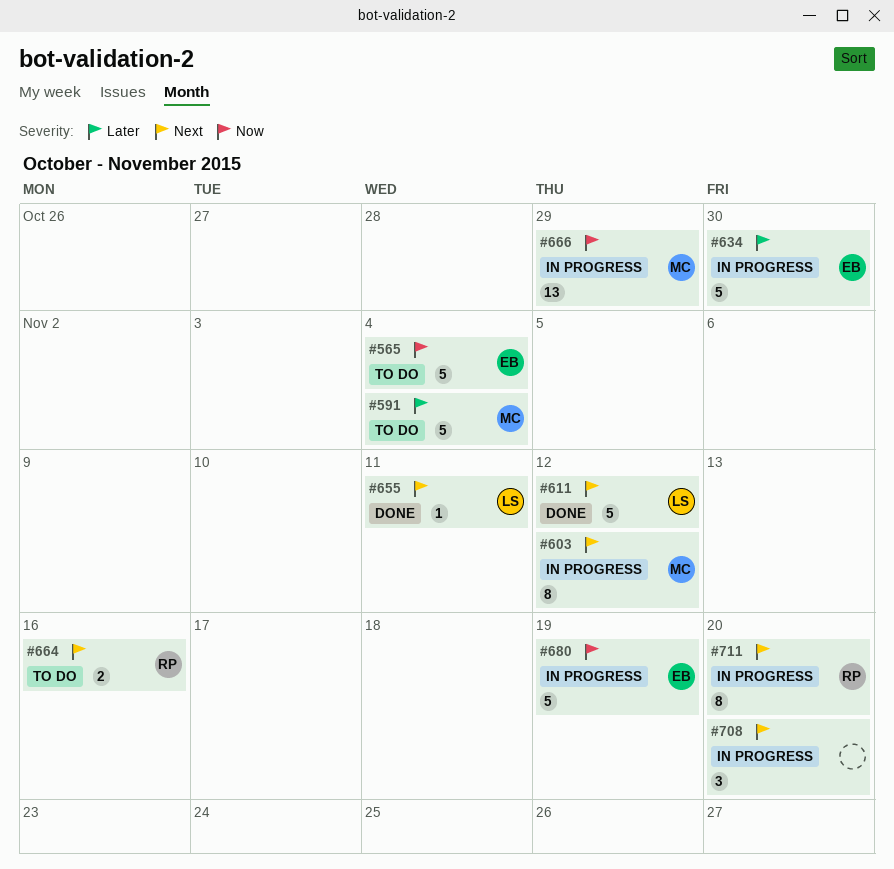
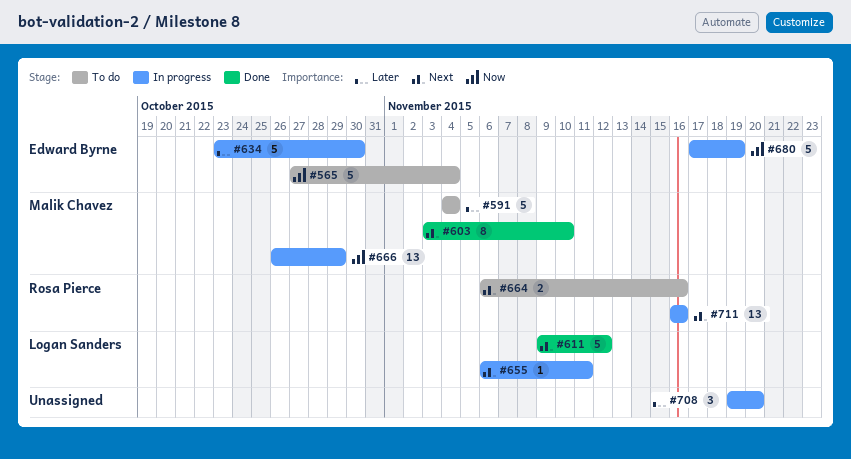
#603, status: In progress -> Done
#603, due: Nov 12 -> Nov 10
#655, status: Done -> In progress
#708, priority: Next -> Later
#711, estimate: 8 -> 13
#711, due: Nov 20 -> Nov 16

